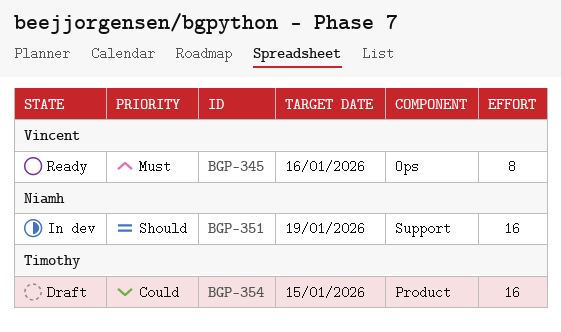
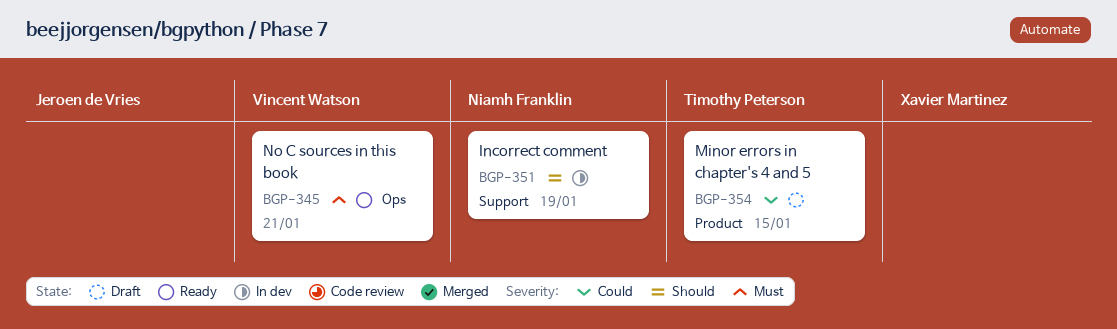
BGP-345, due: Jan 16 -> Jan 21

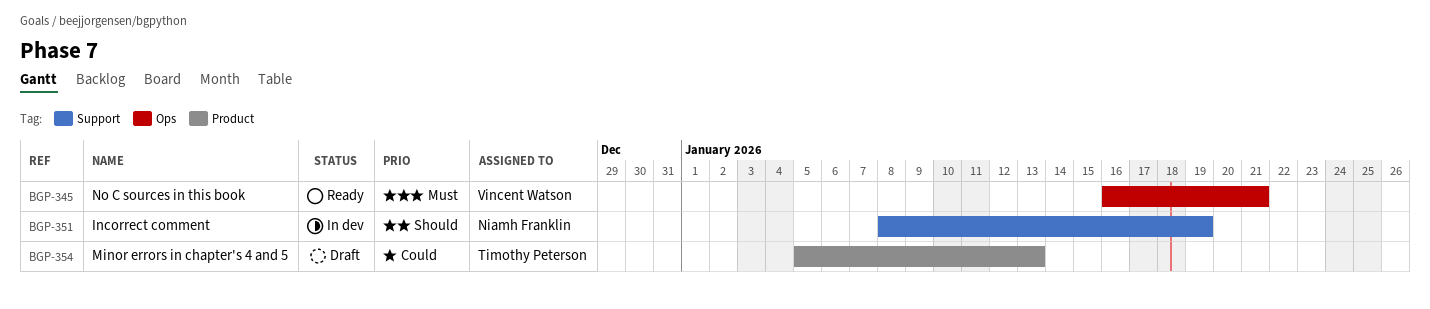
BGP-354, due: Jan 15 -> Jan 13

